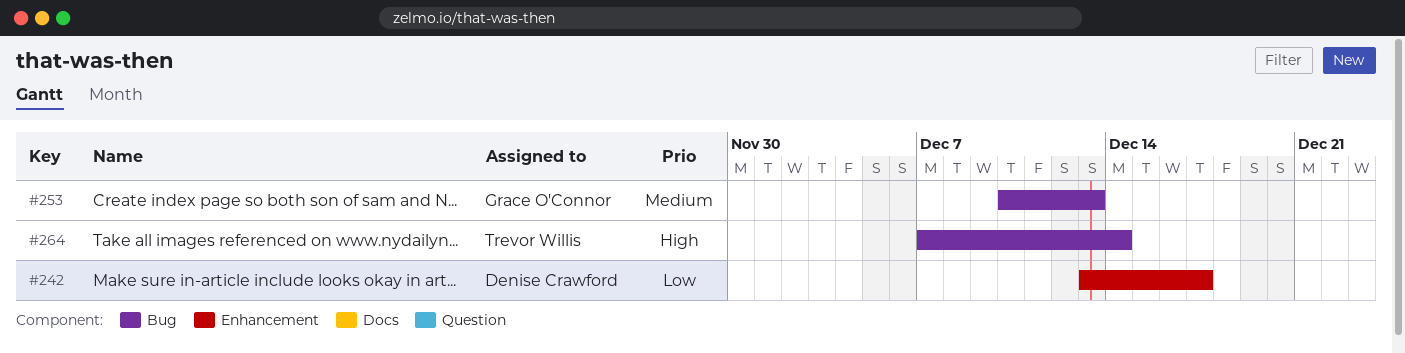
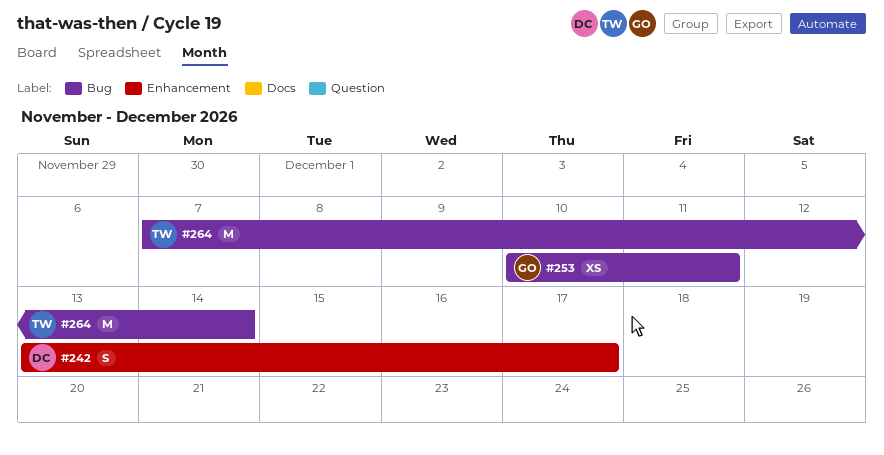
#253, due: Dec 13 -> Dec 11

